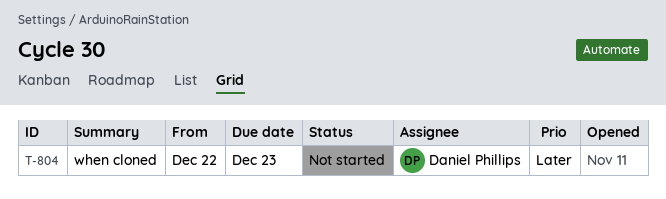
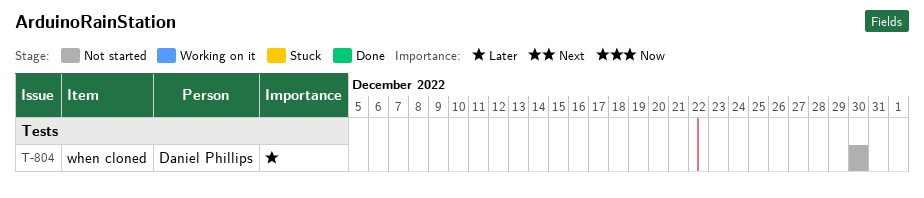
T-804, start: Dec 22 -> Dec 30
T-804, due: Dec 23 -> Dec 30

